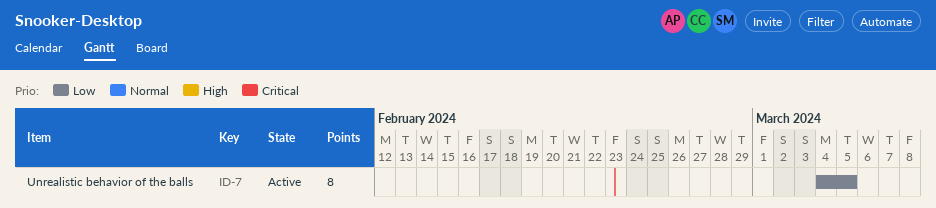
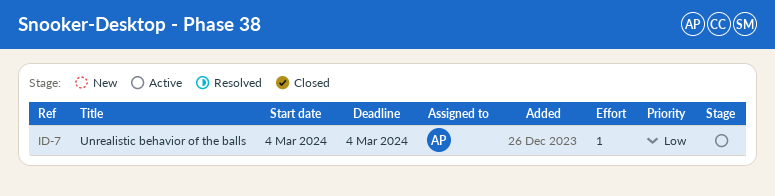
ID-7, estimate: 8 -> 1
ID-7, due: Mar 5 -> Mar 4

